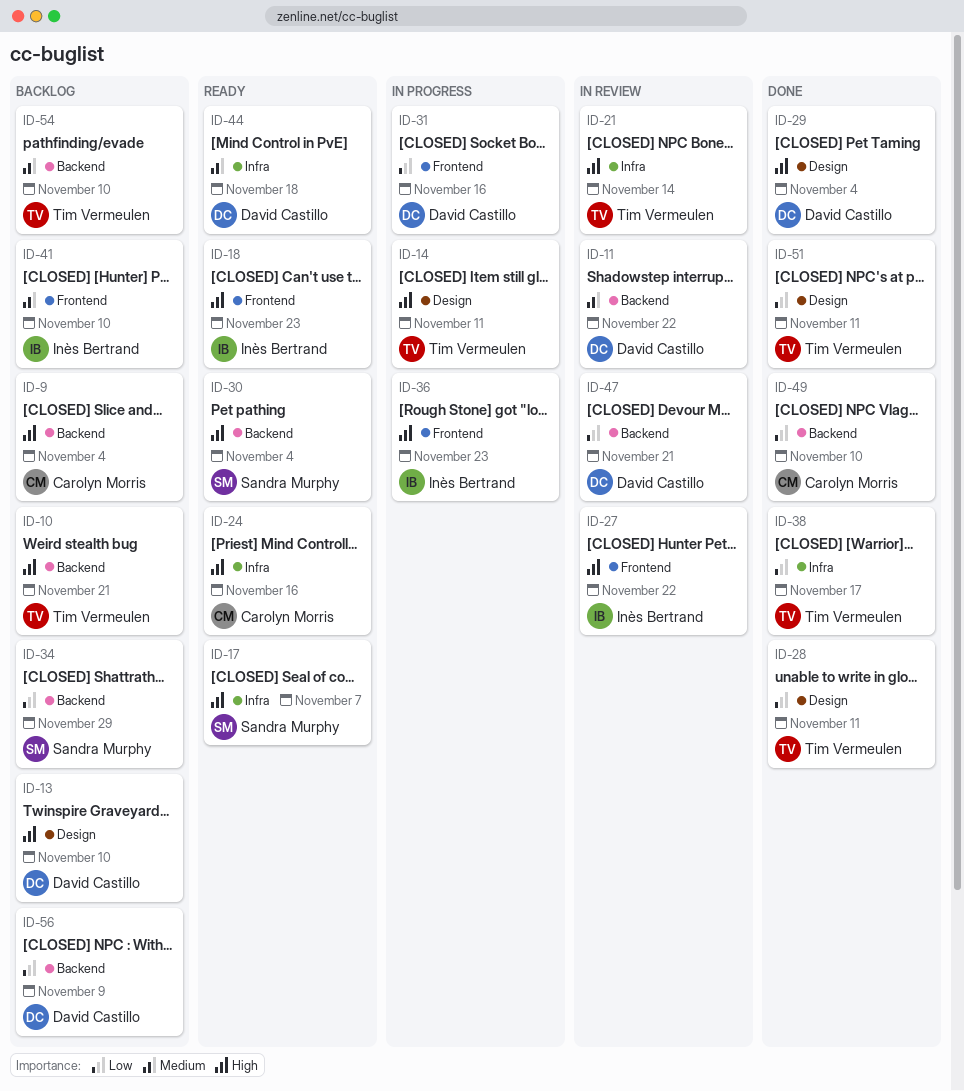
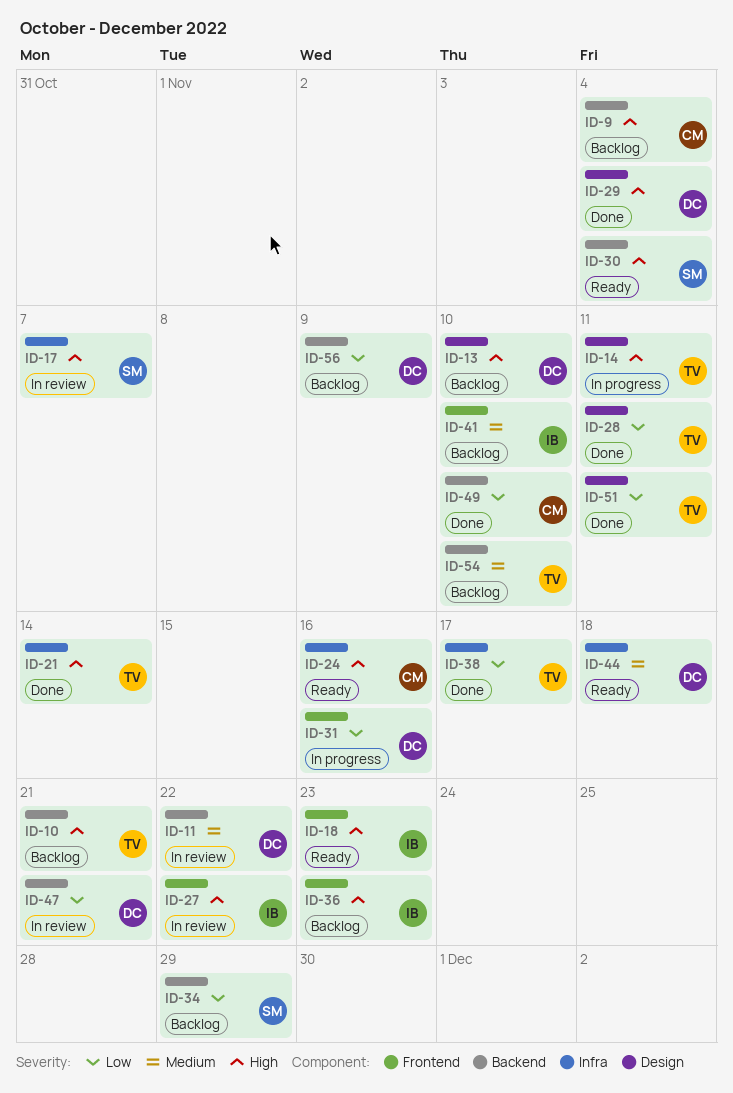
ID-17, status: Ready -> In review
ID-21, status: In review -> Done
ID-36, status: In progress -> Backlog

